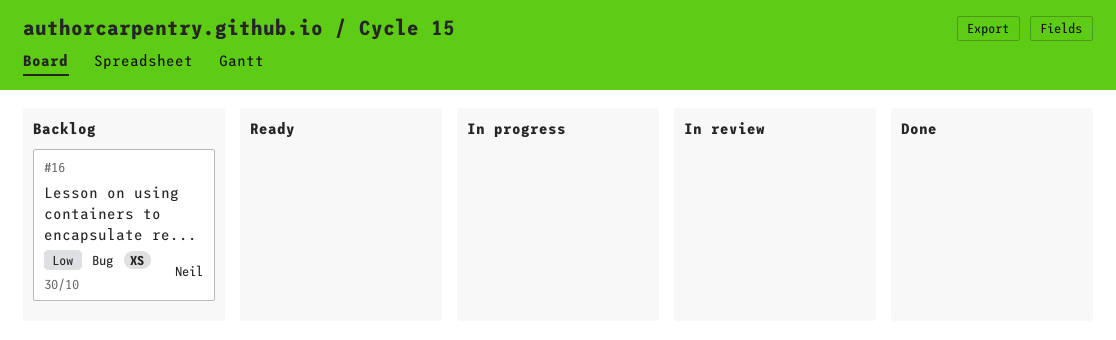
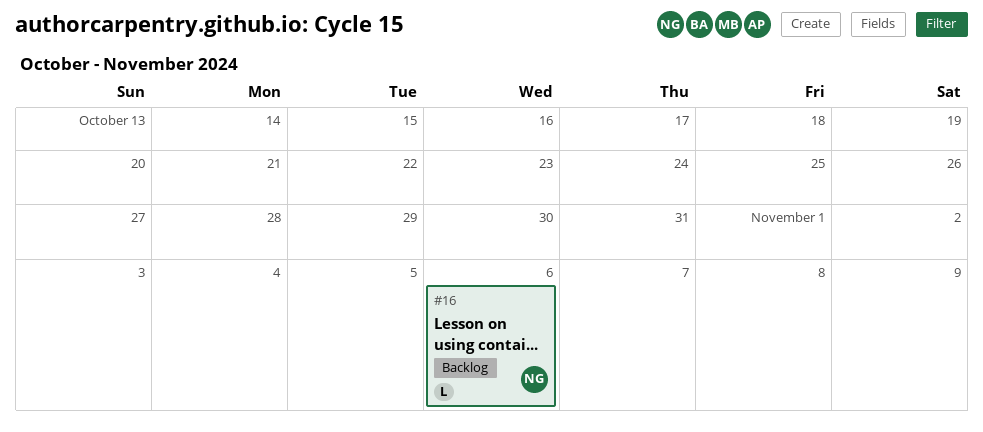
#16, estimate: XS -> L
#16, due: Oct 30 -> Nov 6

